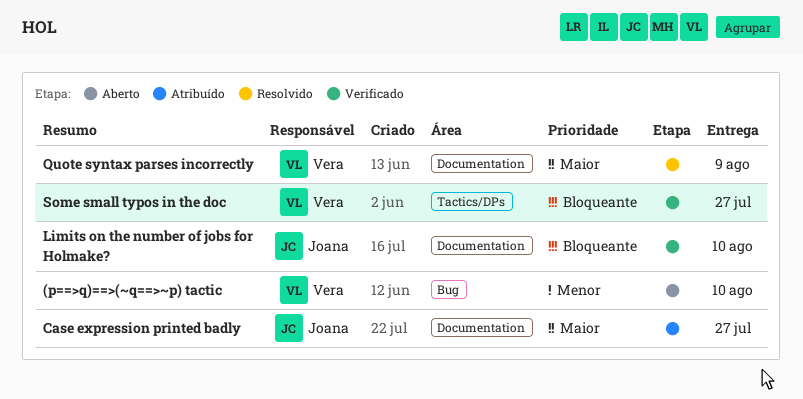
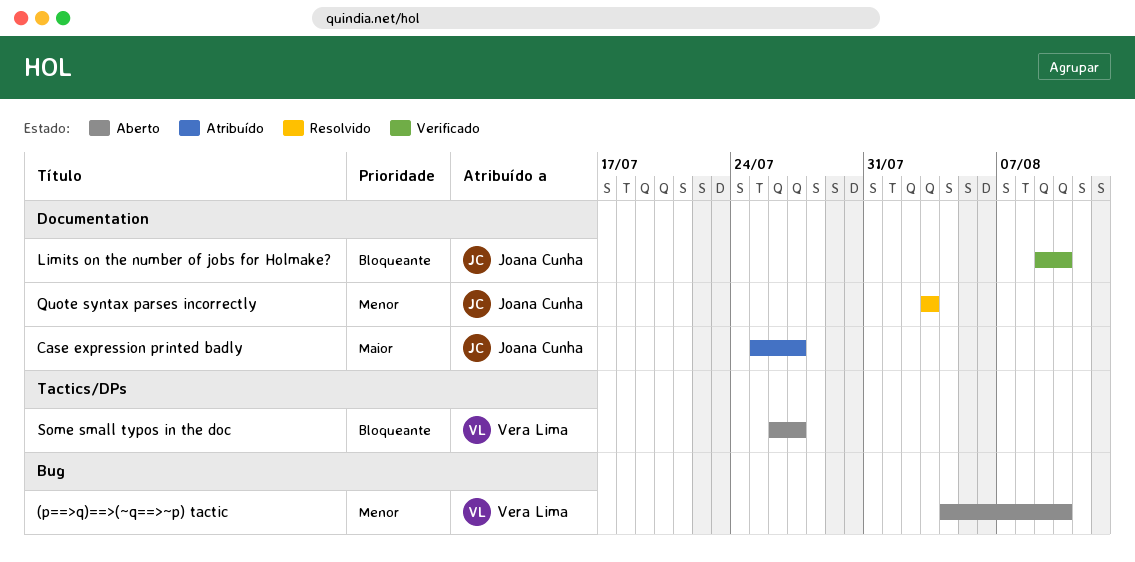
Quote syntax parses incorrectly, owner: Vera Lima -> Joana Cunha
Quote syntax parses incorrectly, priority: Maior -> Menor
Quote syntax parses incorrectly, due: Aug 9 -> Aug 3
Some small typos in the doc, status: Verificado -> Aberto

